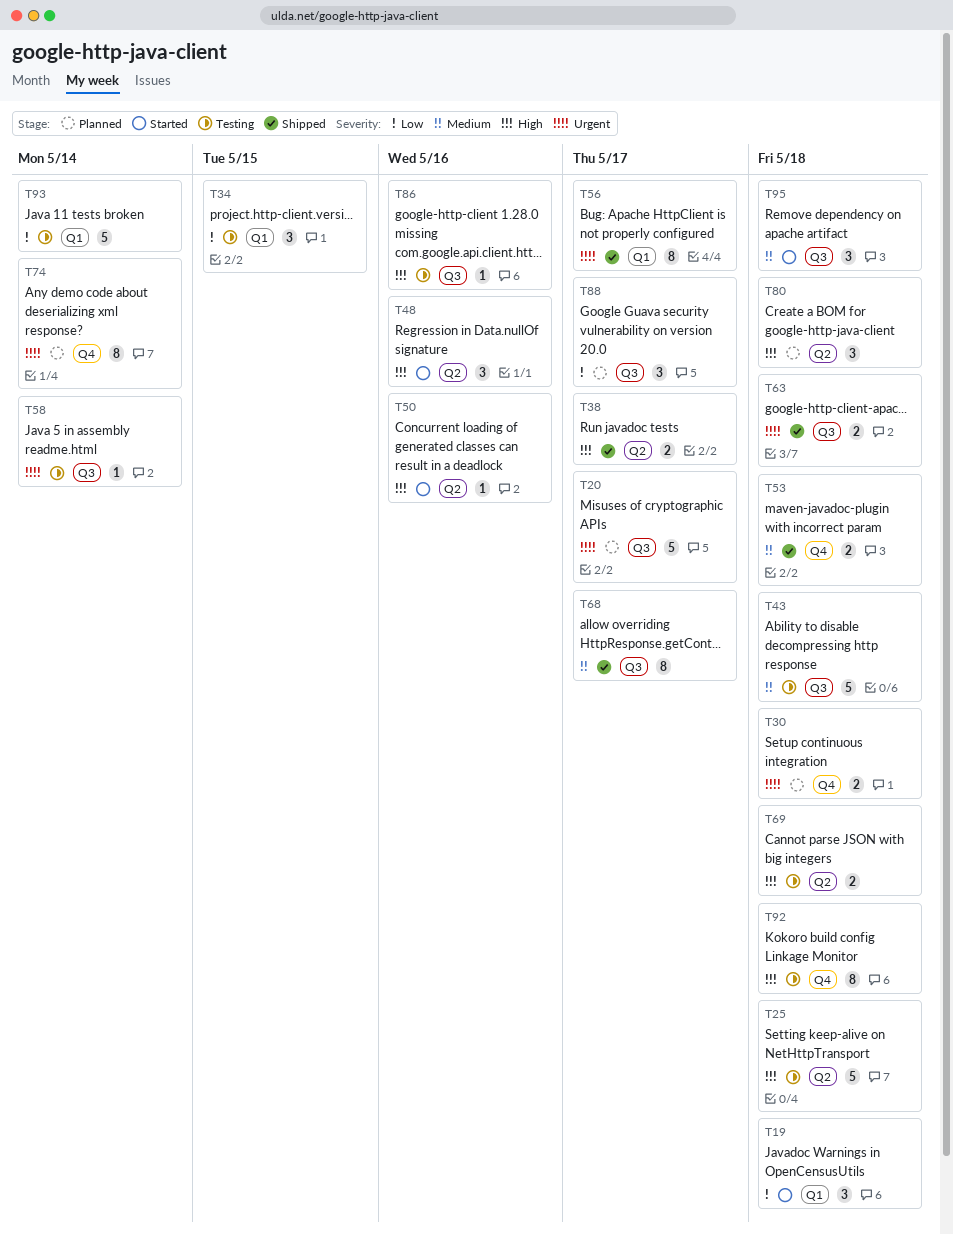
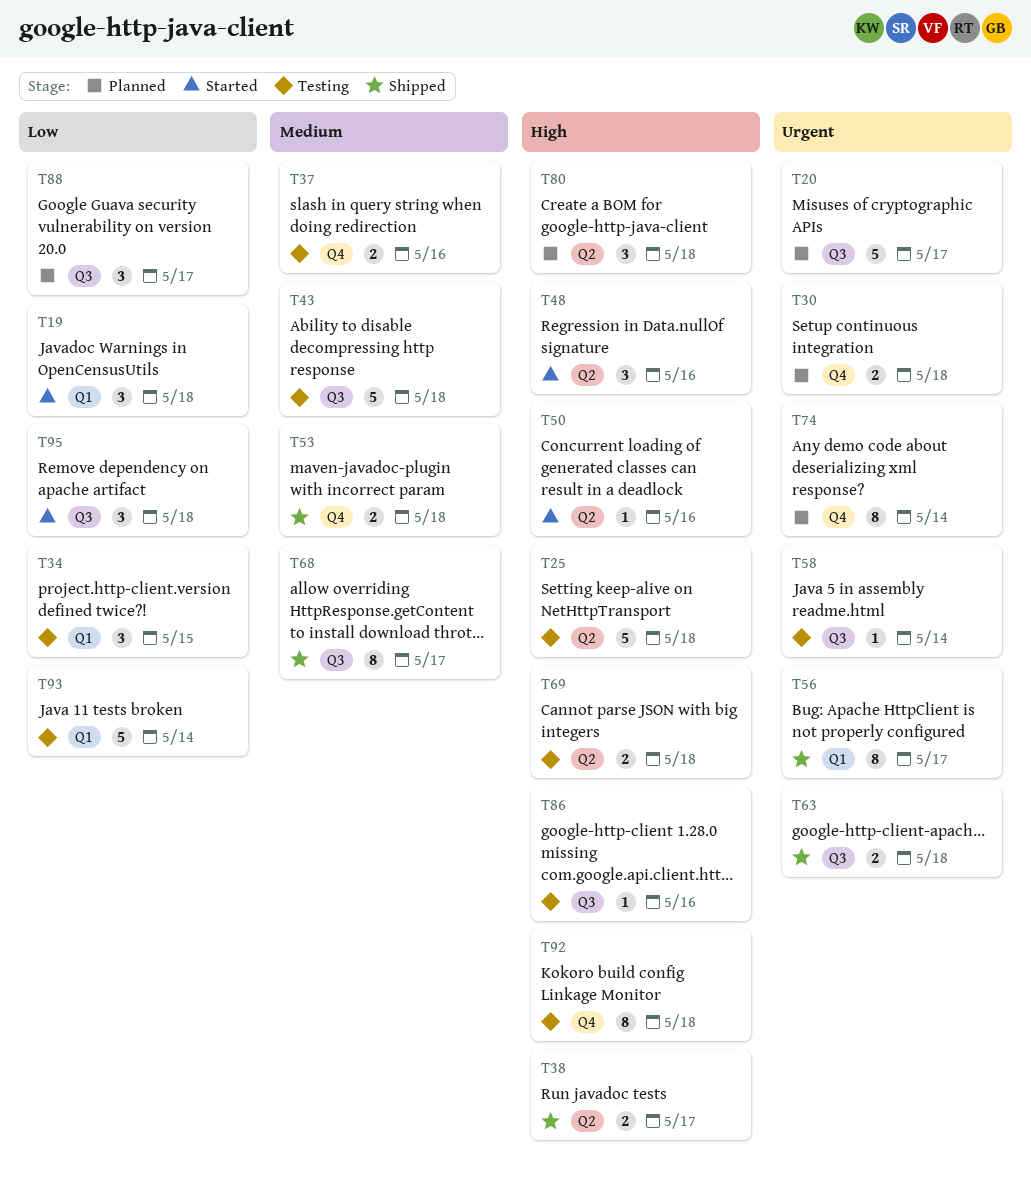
T37: none -> present
T95, priority: Medium -> Low

